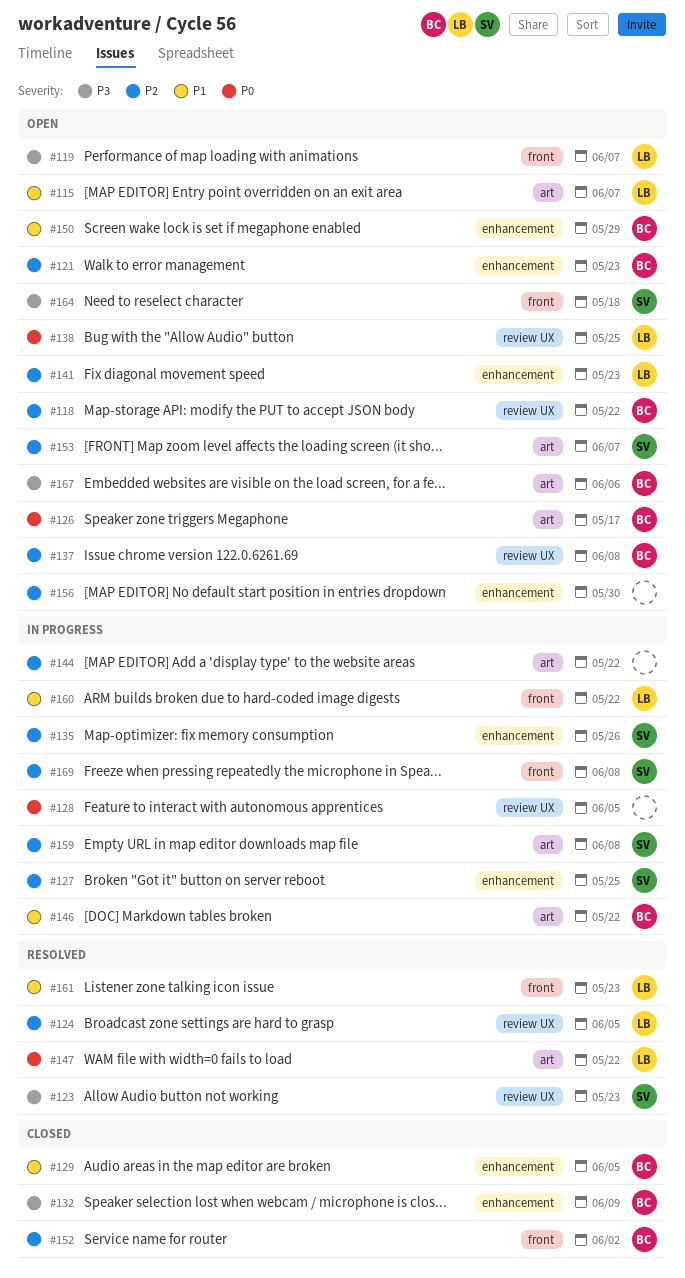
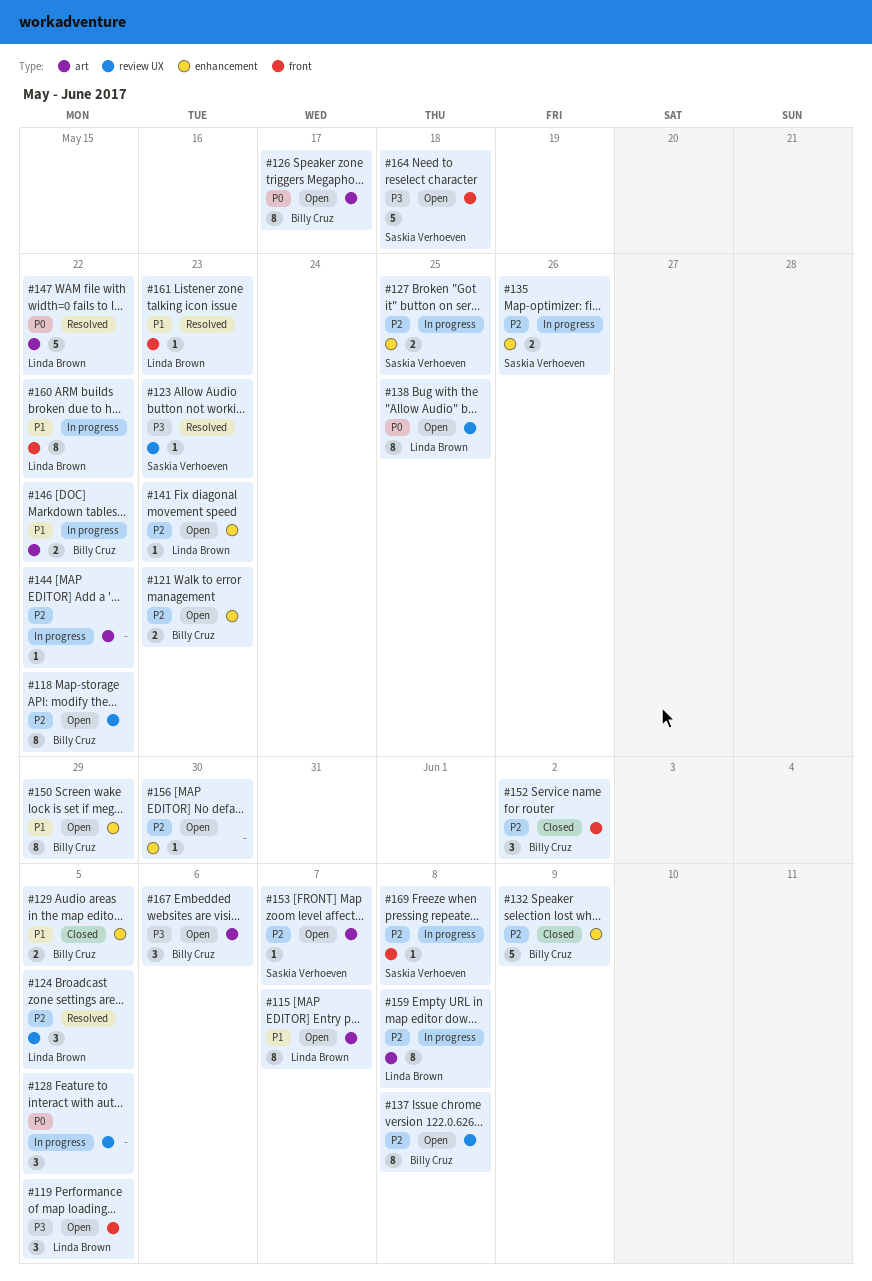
#119, due: Jun 7 -> Jun 5
#132, priority: P3 -> P2
#159, owner: Saskia Verhoeven -> Linda Brown

